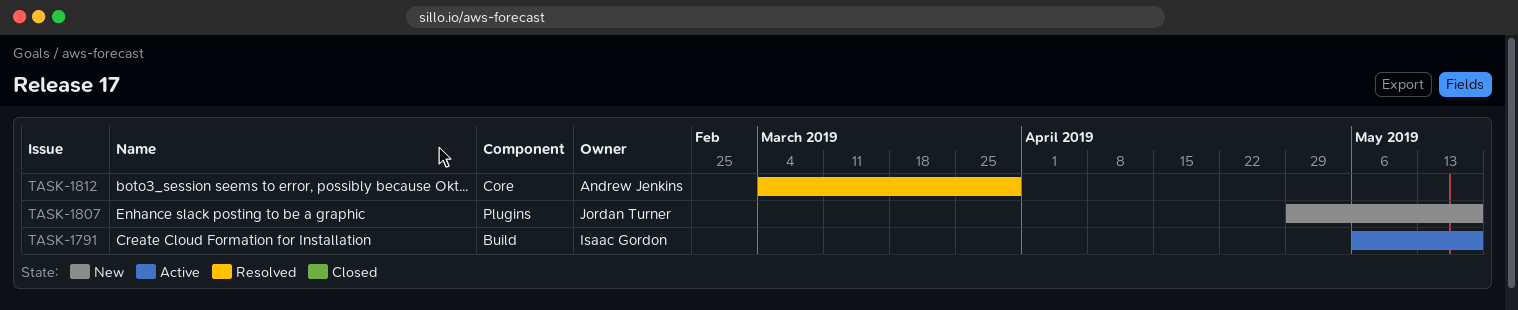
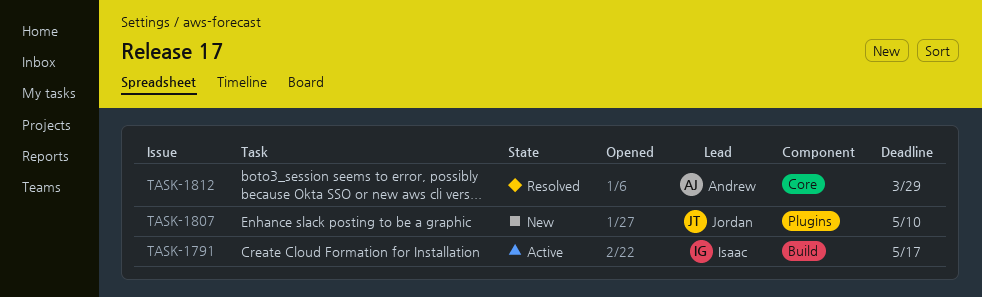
TASK-1807, due: May 17 -> May 10

